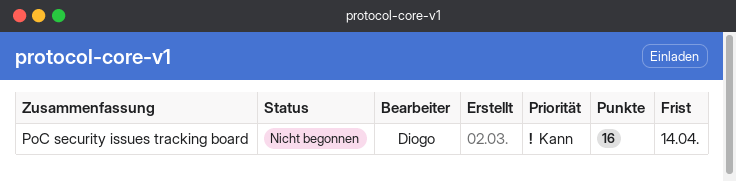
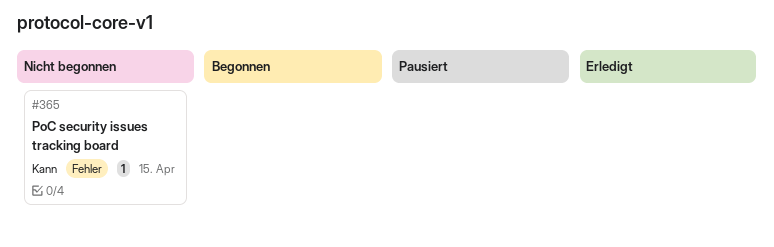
PoC security issues tracking board, estimate: 16 -> 1
PoC security issues tracking board, due: Apr 14 -> Apr 15

